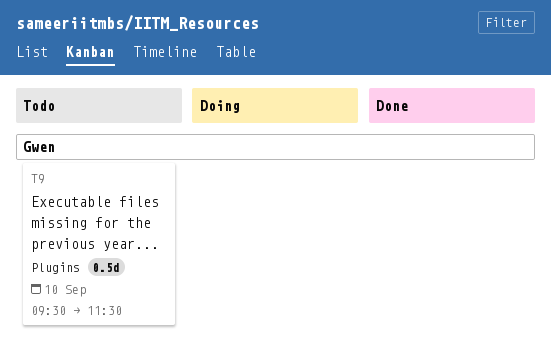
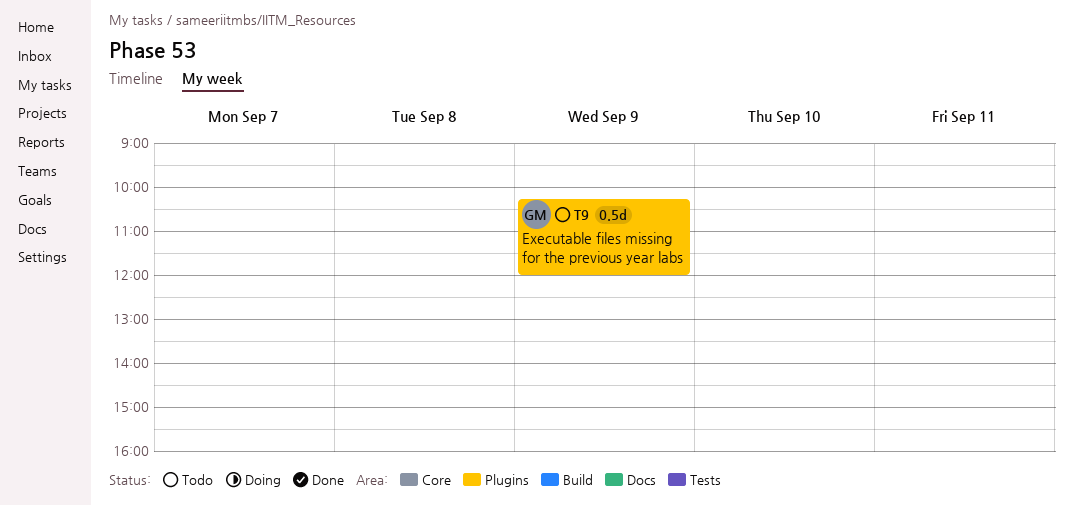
T9, day: Sep 10 -> Sep 9
T9, begins: 09:30 -> 10:15
T9, ends: 11:30 -> 12:00

